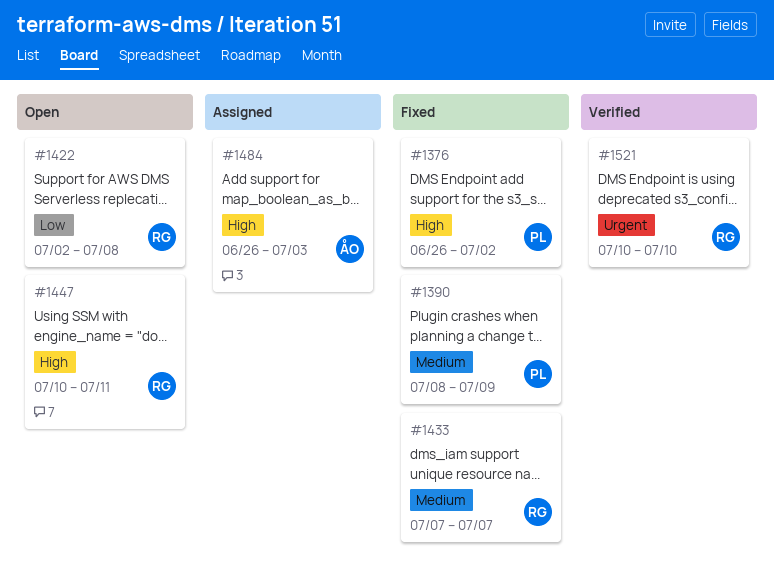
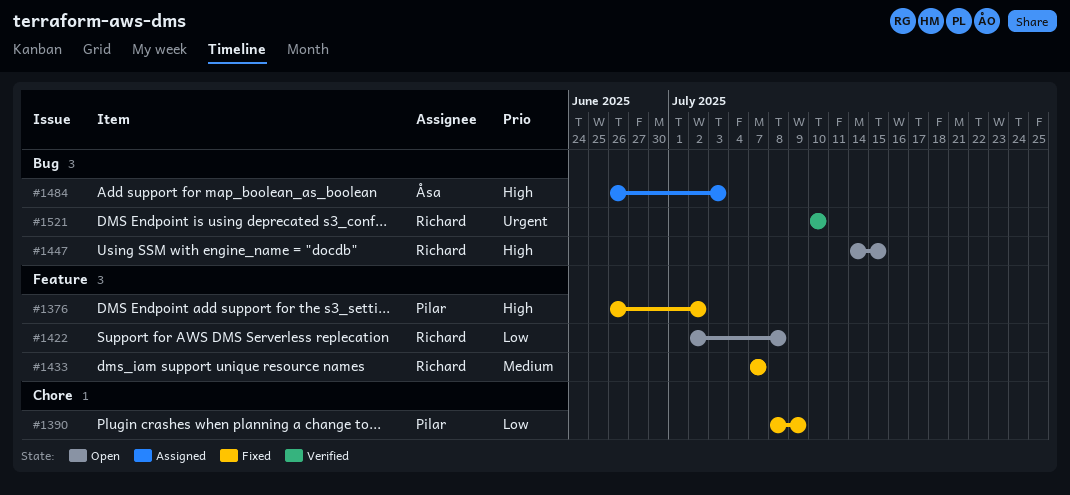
#1390, priority: Medium -> Low
#1447, start: Jul 10 -> Jul 14
#1447, due: Jul 11 -> Jul 15

